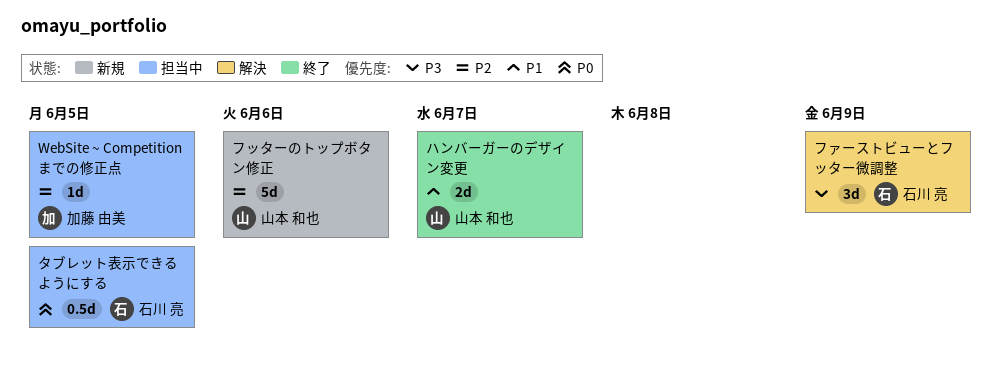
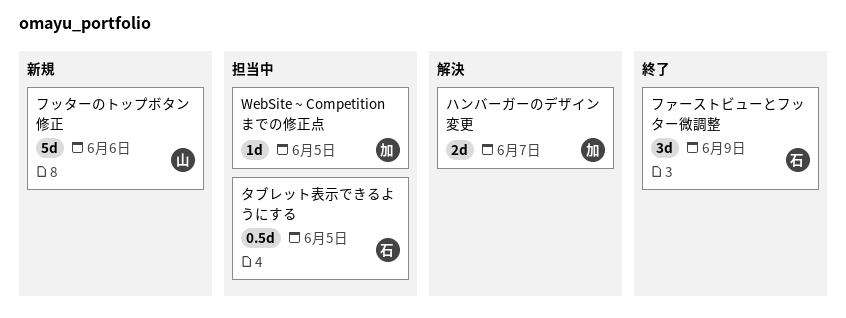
ハンバーガーのデザイン変更, status: 終了 -> 解決
ハンバーガーのデザイン変更, owner: 山本 和也 -> 加藤 由美
ファーストビューとフッター微調整, status: 解決 -> 終了

